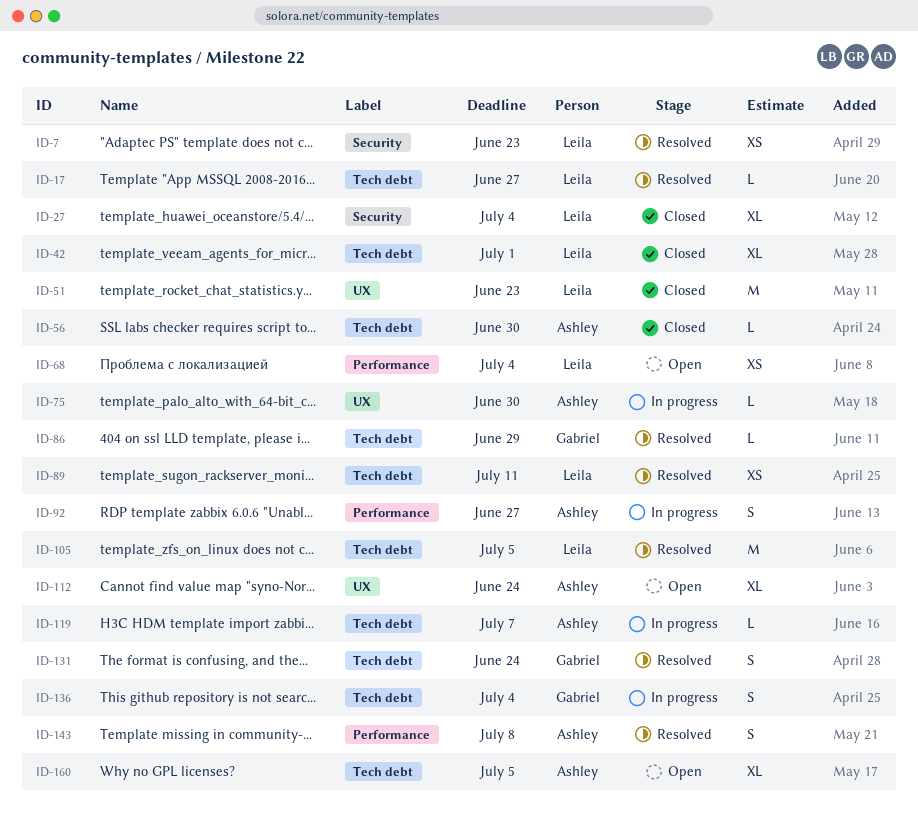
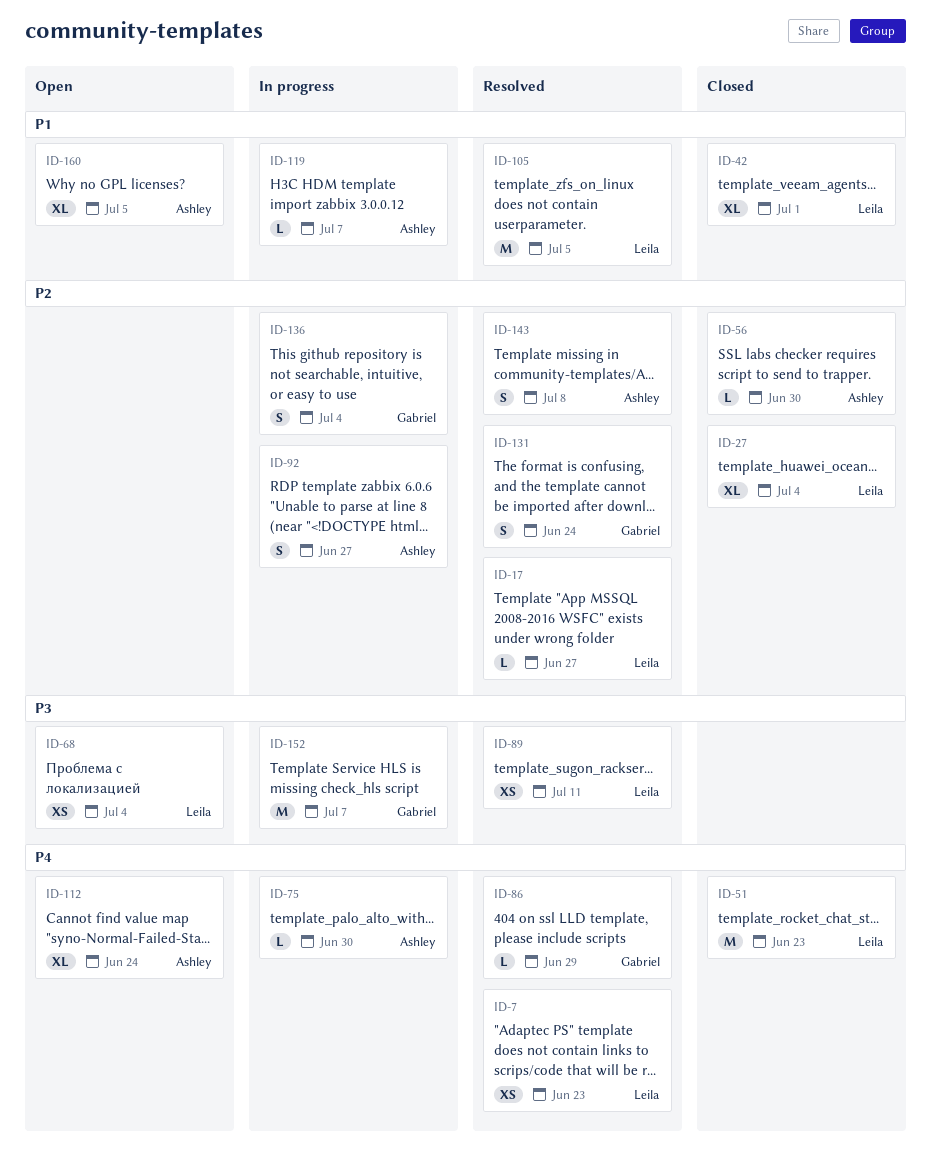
ID-152: none -> present

